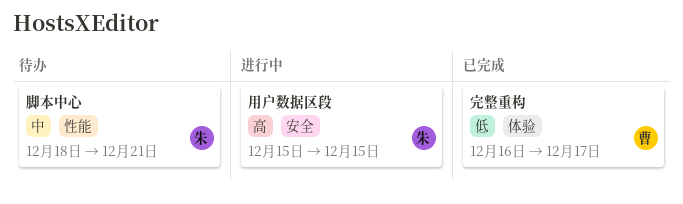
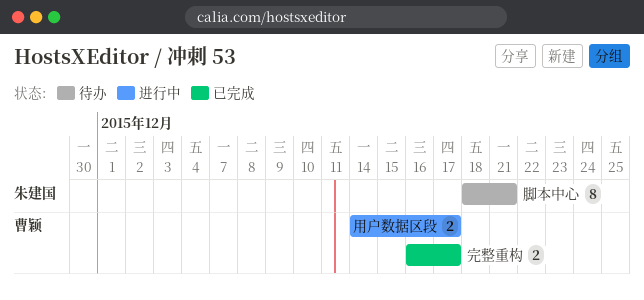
用户数据区段, owner: 朱建国 -> 曹颖
用户数据区段, start: Dec 15 -> Dec 14
用户数据区段, due: Dec 15 -> Dec 17

